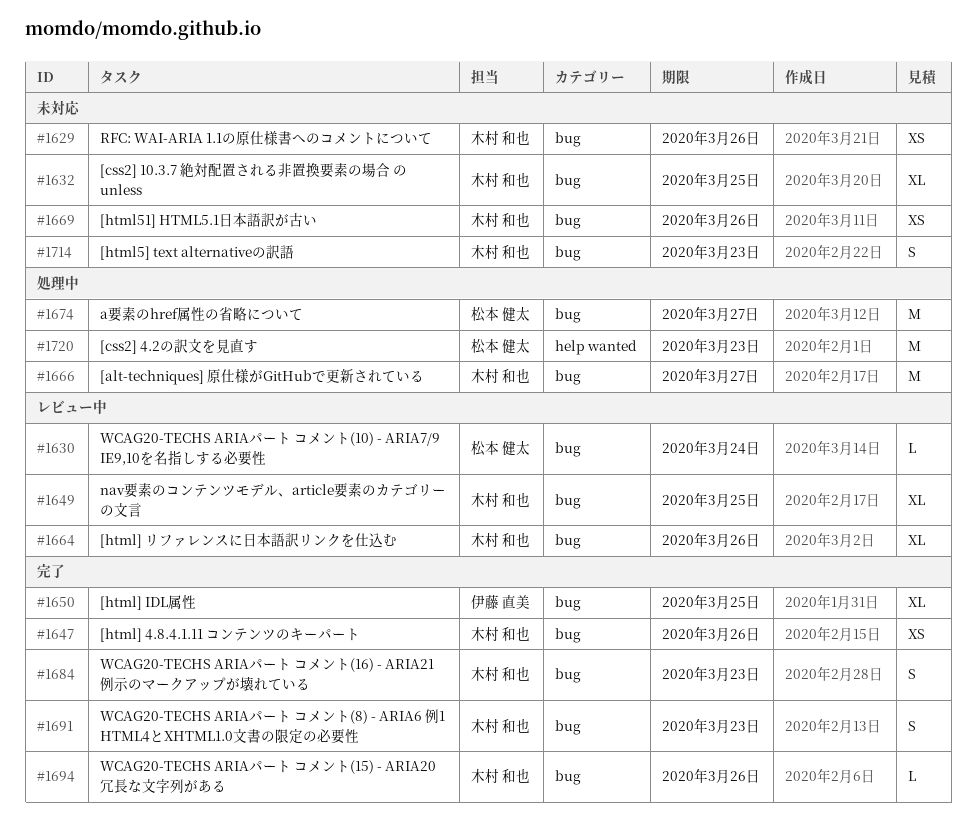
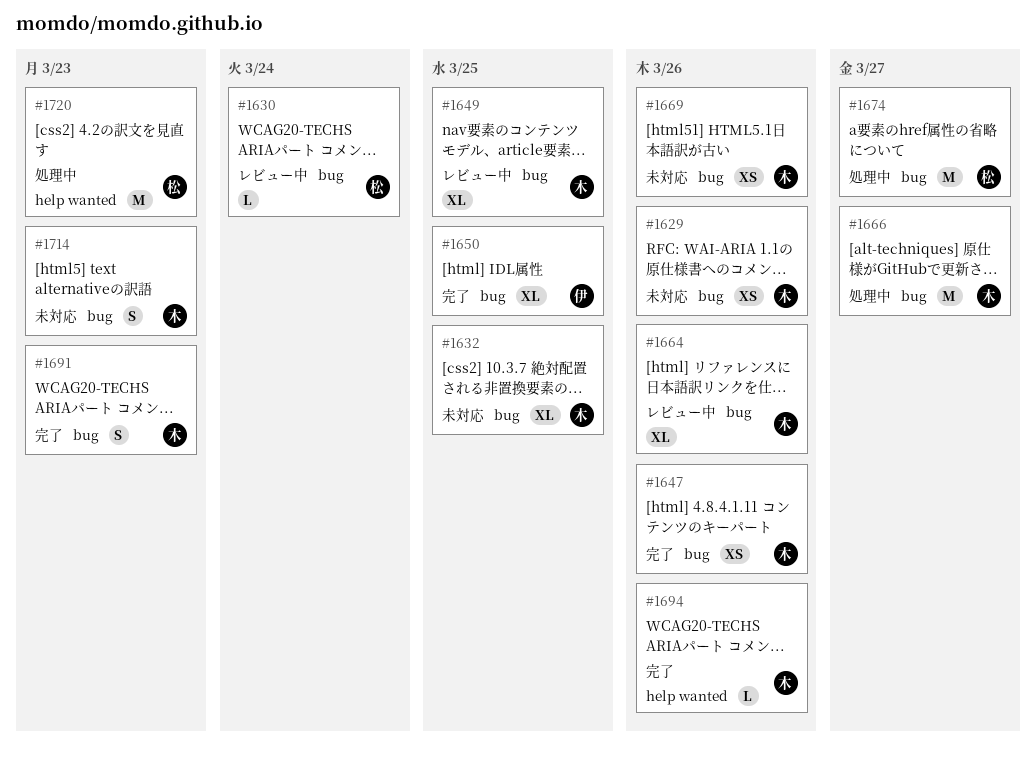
#1684: present -> none
#1694, label: bug -> help wanted

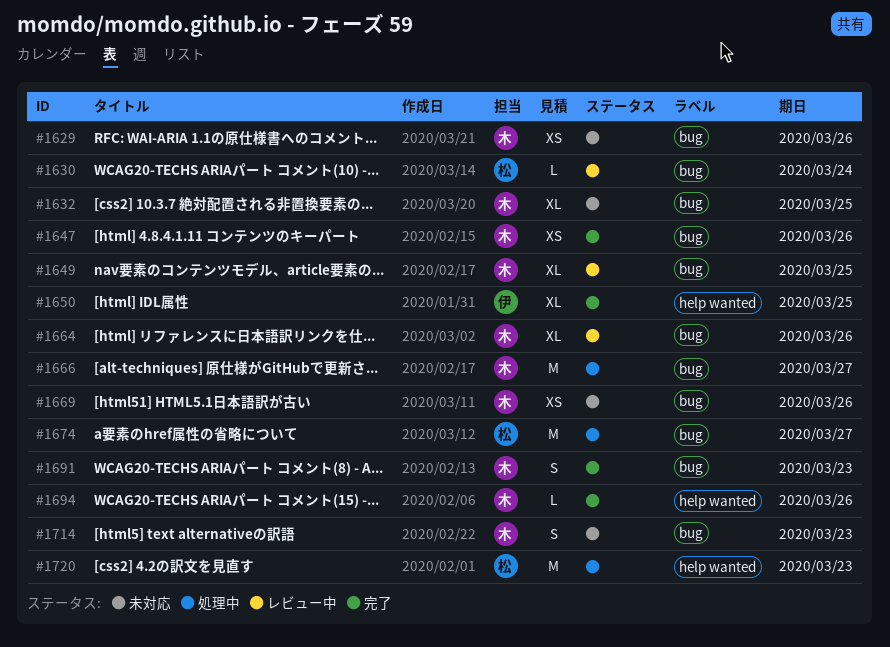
#1650, label: bug -> help wanted

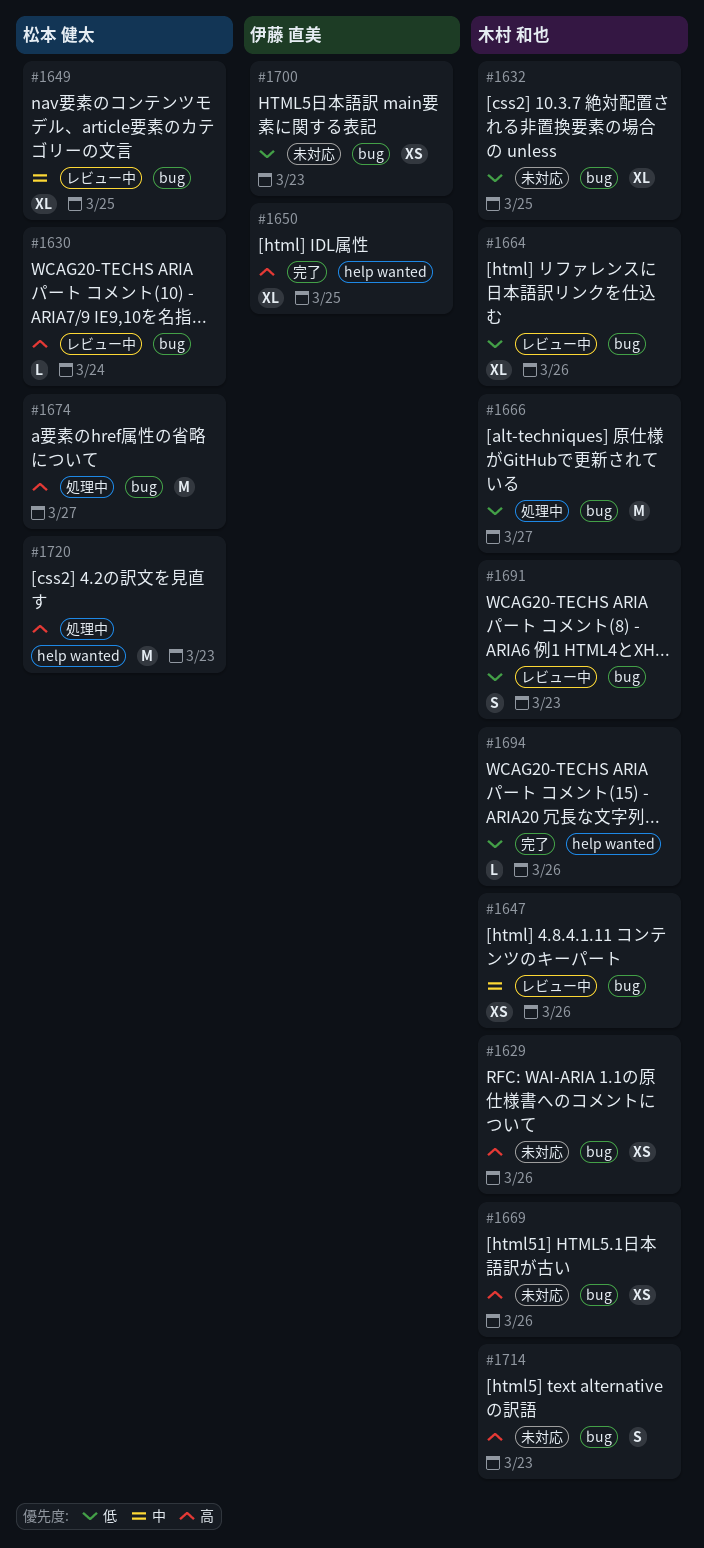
#1647, status: 完了 -> レビュー中
#1649, owner: 木村 和也 -> 松本 健太
#1691, status: 完了 -> レビュー中
#1700: none -> present

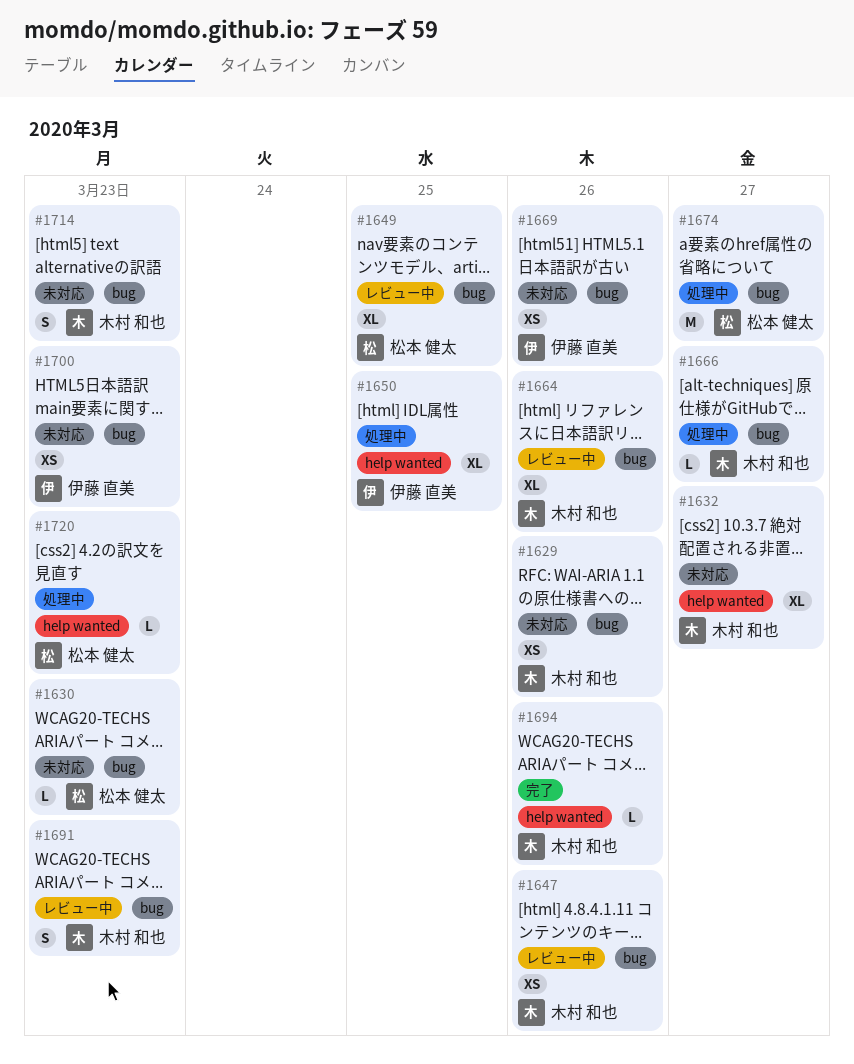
#1630, status: レビュー中 -> 未対応
#1630, due: Mar 24 -> Mar 23
#1632, label: bug -> help wanted
#1632, due: Mar 25 -> Mar 27
#1650, status: 完了 -> 処理中
#1666, estimate: M -> L
#1669, owner: 木村 和也 -> 伊藤 直美
#1720, estimate: M -> L

